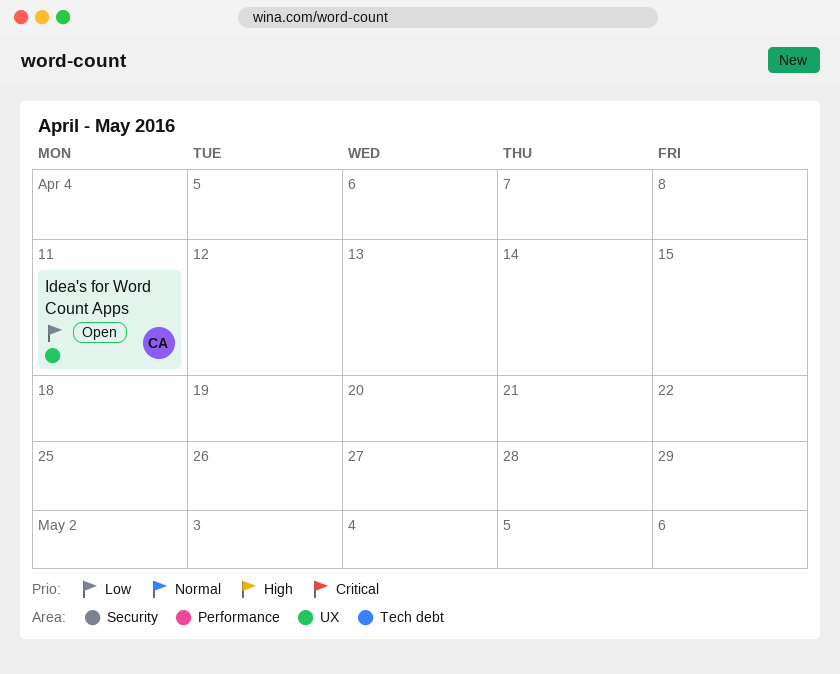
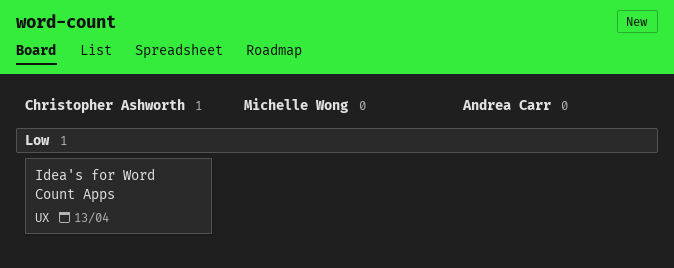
Idea's for Word Count Apps, due: Apr 11 -> Apr 13

